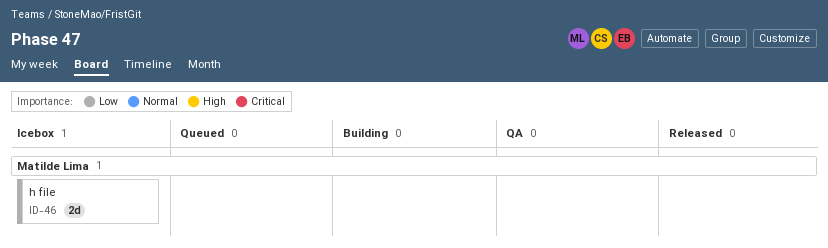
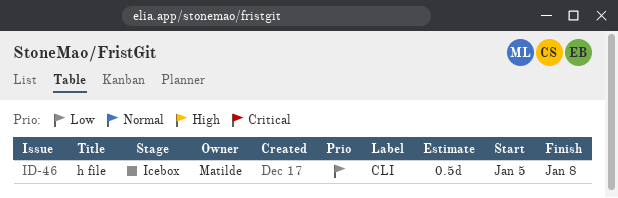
ID-46, estimate: 2d -> 0.5d

